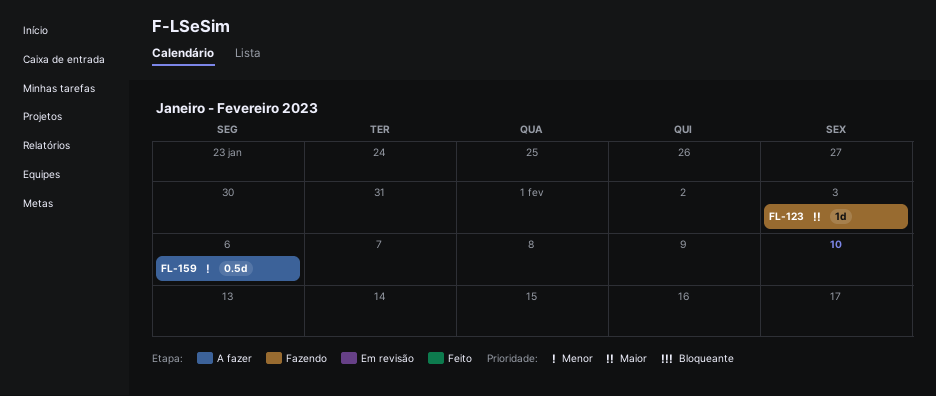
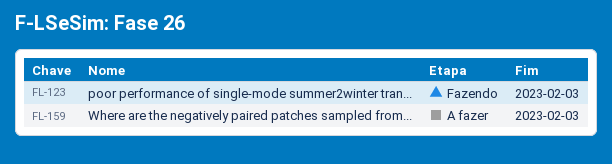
FL-159, due: Feb 6 -> Feb 3

